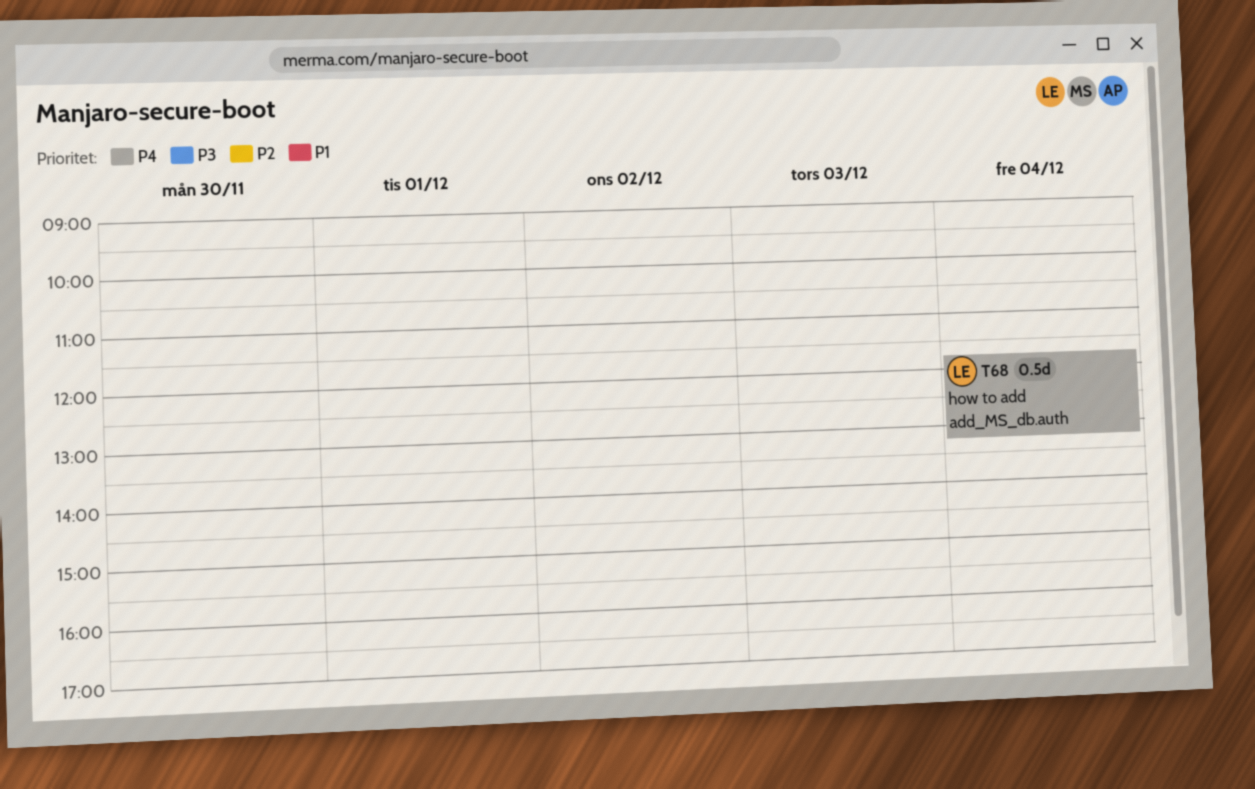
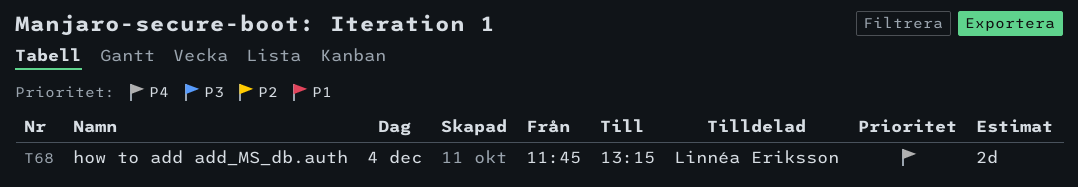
T68, estimate: 0.5d -> 2d

